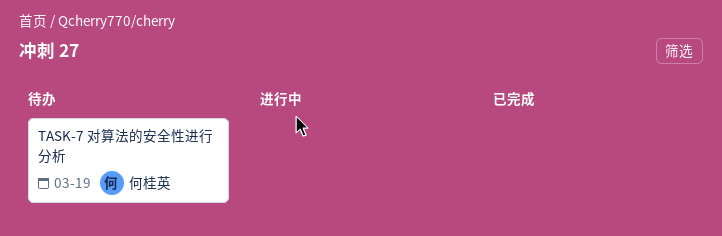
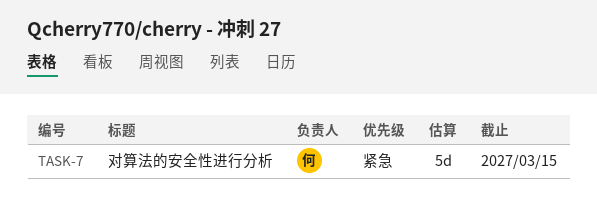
TASK-7, due: Mar 19 -> Mar 15

